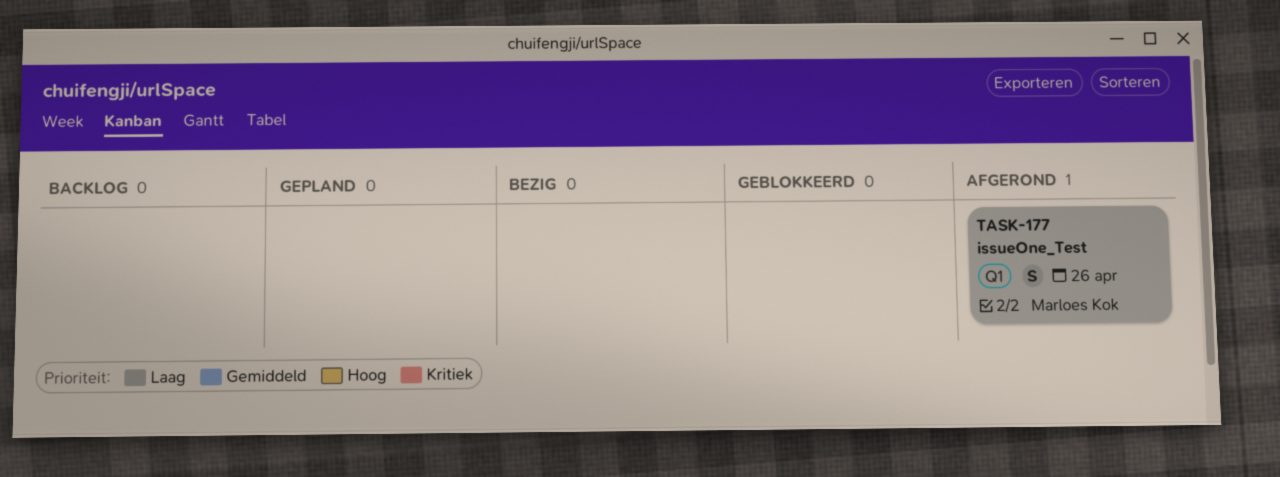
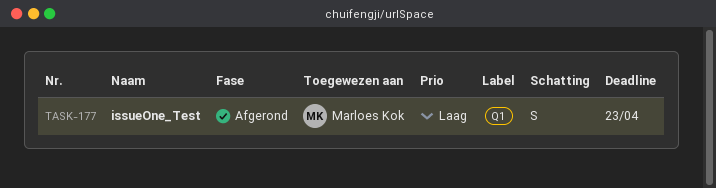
TASK-177, due: Apr 26 -> Apr 23

